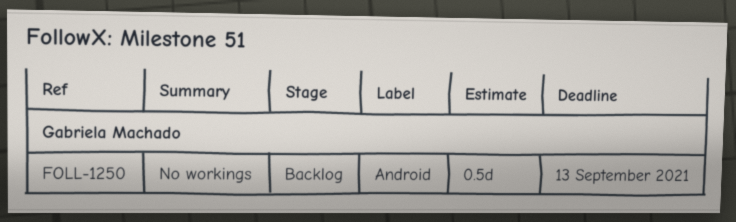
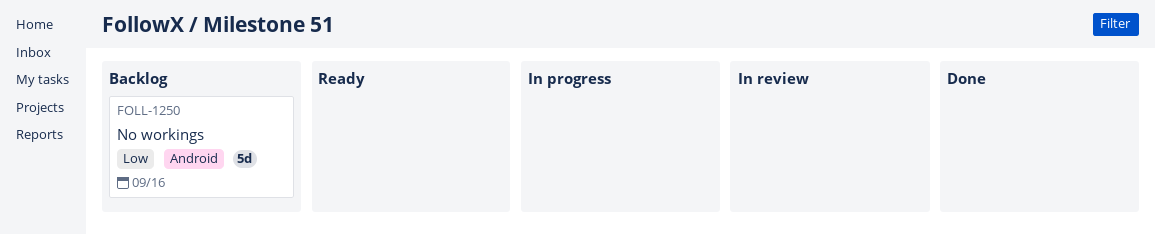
FOLL-1250, estimate: 0.5d -> 5d
FOLL-1250, due: Sep 13 -> Sep 16

